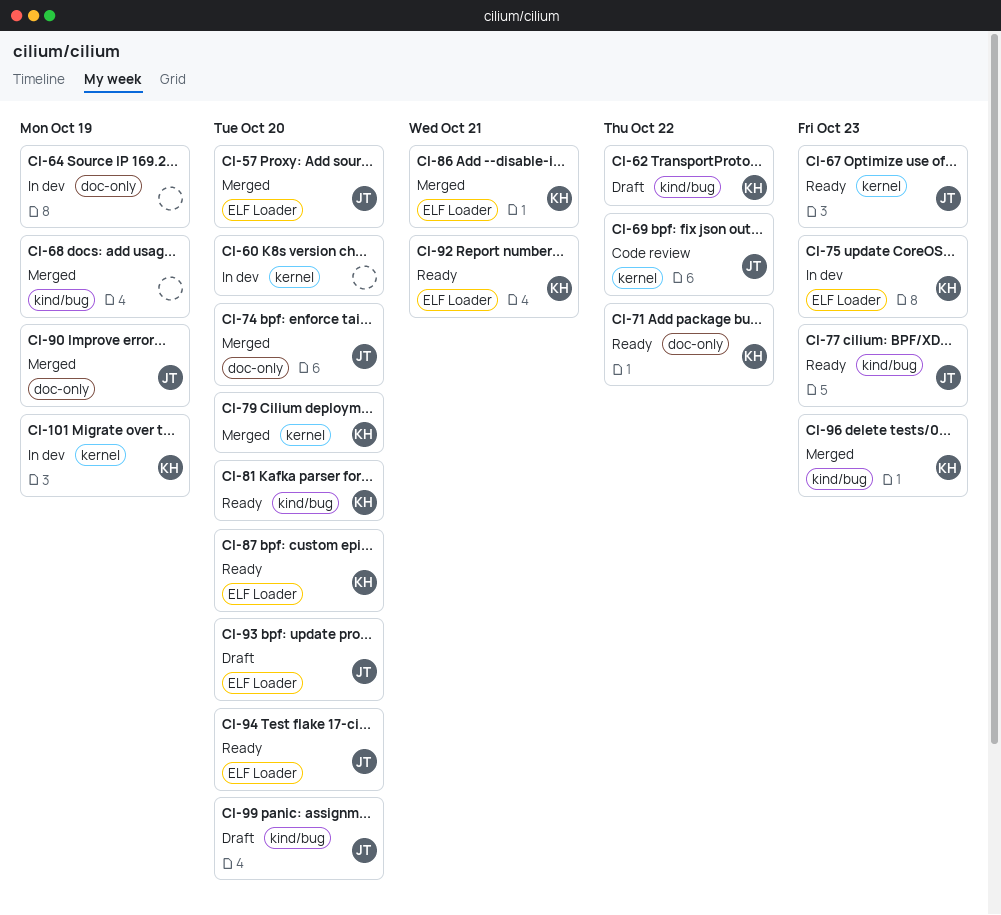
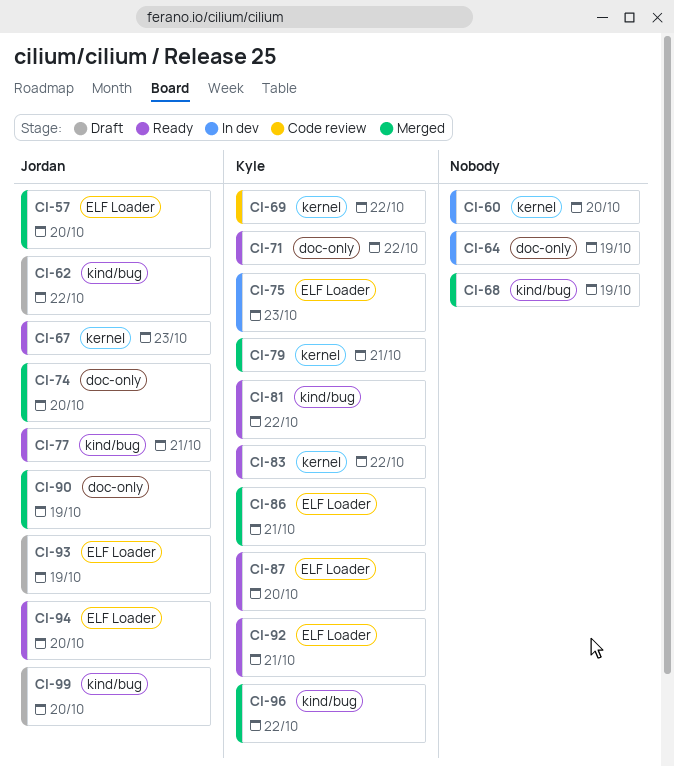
CI-62, owner: Kyle -> Jordan
CI-69, owner: Jordan -> Kyle
CI-77, due: Oct 23 -> Oct 21
CI-79, due: Oct 20 -> Oct 21
CI-81, due: Oct 20 -> Oct 22
CI-83: none -> present
CI-93, due: Oct 20 -> Oct 19
CI-96, due: Oct 23 -> Oct 22
CI-101: present -> none

